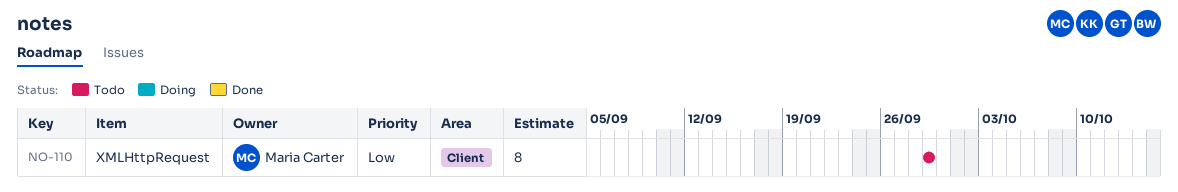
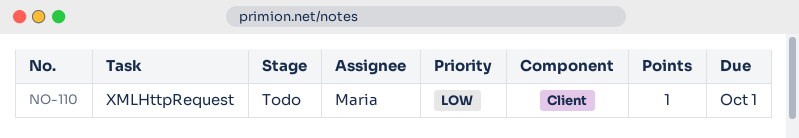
NO-110, estimate: 8 -> 1
NO-110, due: Sep 29 -> Oct 1

